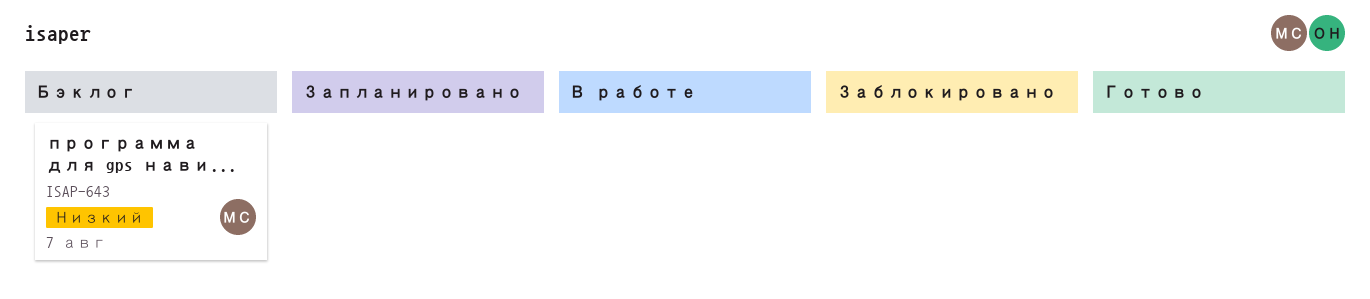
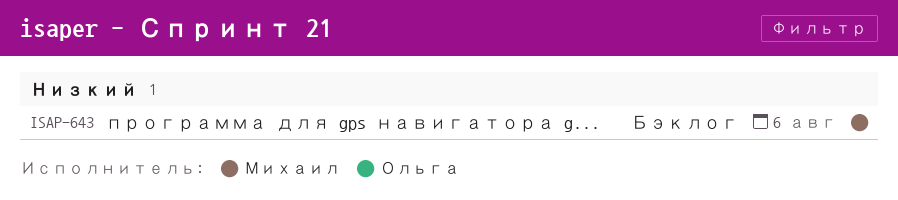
ISAP-643, due: Aug 7 -> Aug 6

